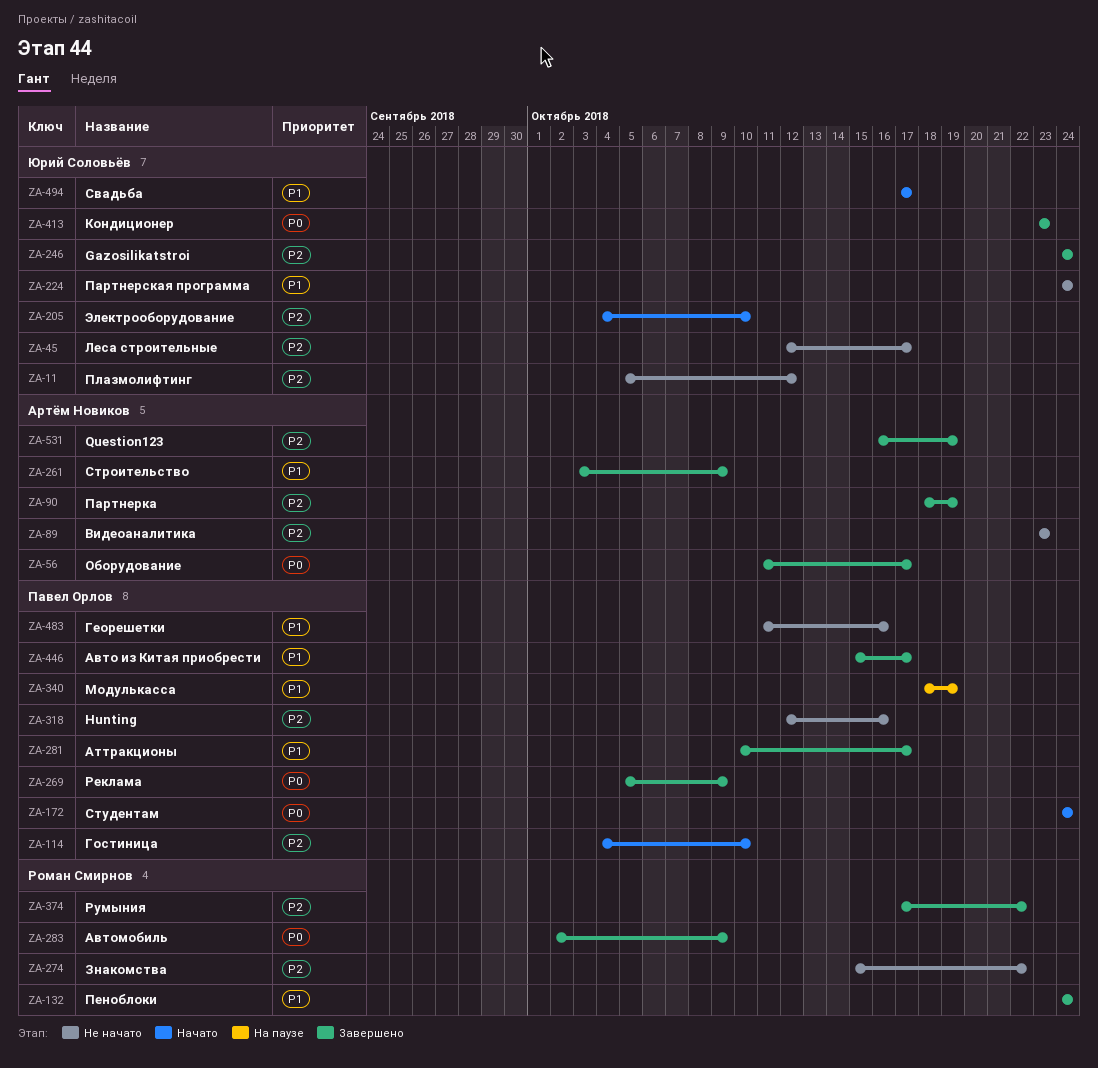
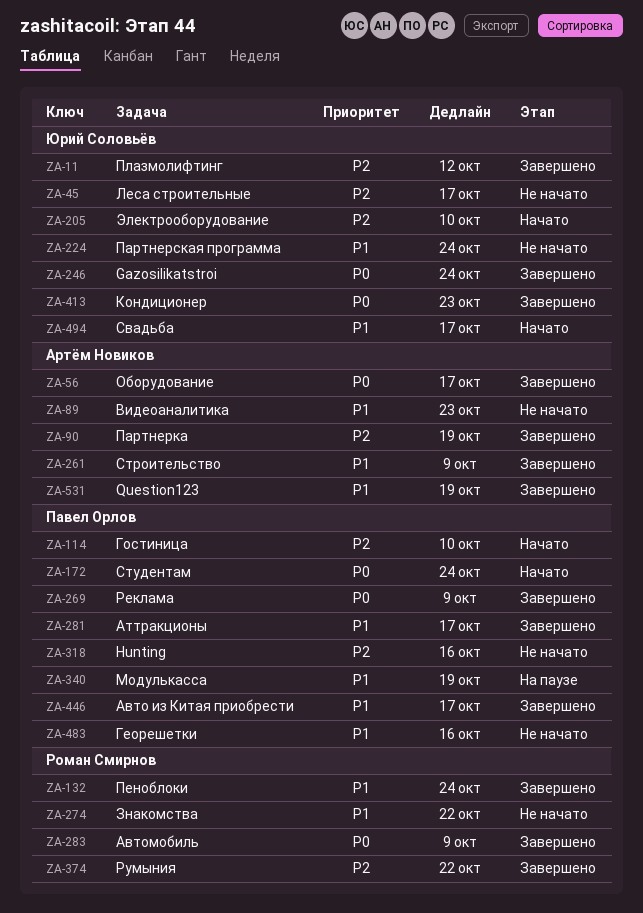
ZA-11, status: Не начато -> Завершено
ZA-89, priority: P2 -> P1
ZA-246, priority: P2 -> P0
ZA-274, priority: P2 -> P1
ZA-531, priority: P2 -> P1

